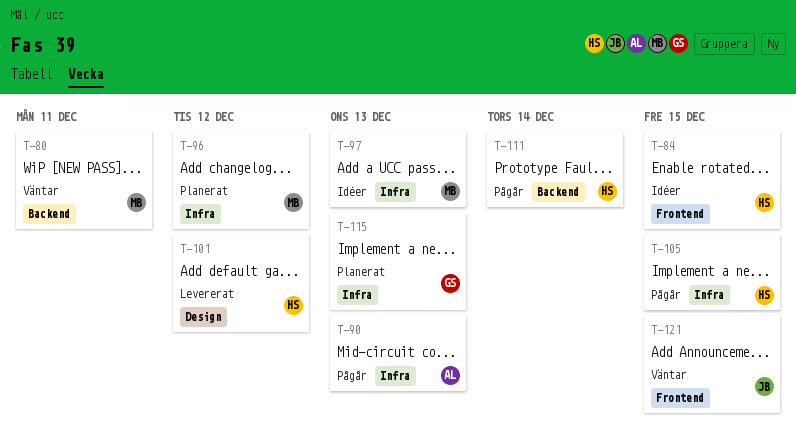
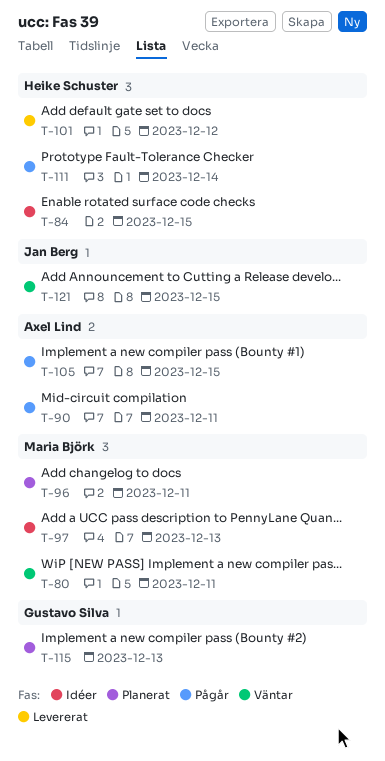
T-90, due: Dec 13 -> Dec 11
T-96, due: Dec 12 -> Dec 11
T-105, owner: Heike Schuster -> Axel Lind

